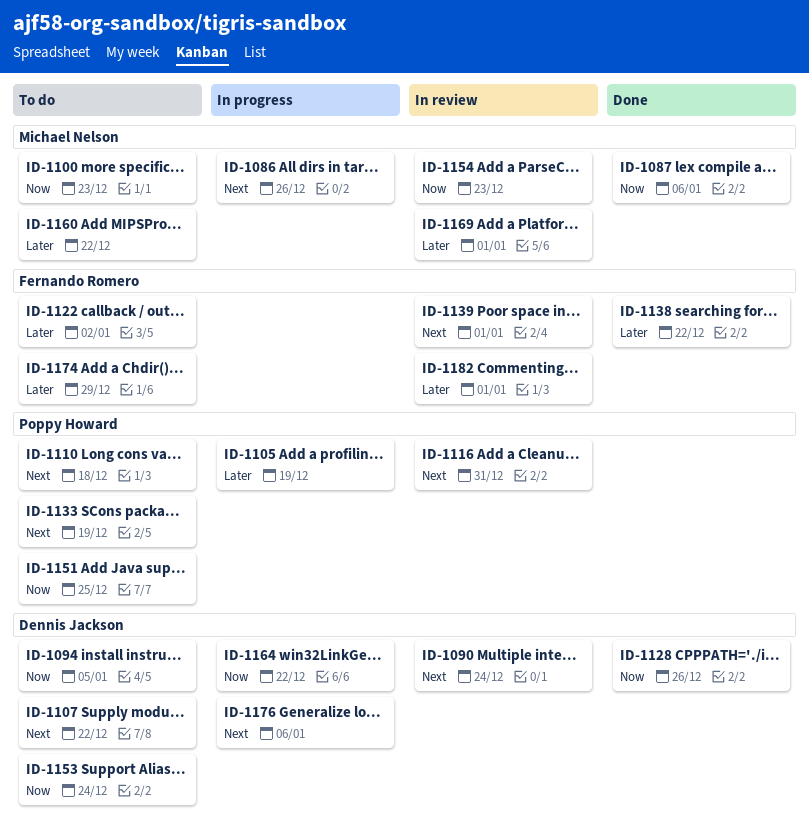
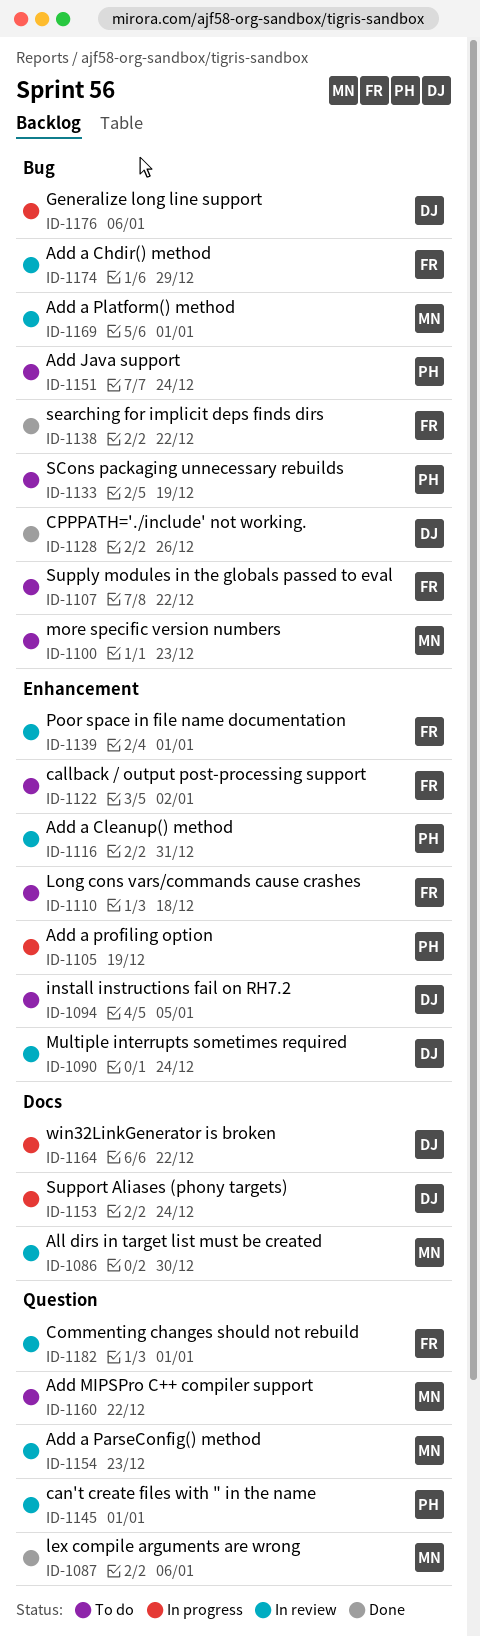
ID-1086, status: In progress -> In review
ID-1086, due: Dec 26 -> Dec 30
ID-1107, owner: Dennis Jackson -> Fernando Romero
ID-1110, owner: Poppy Howard -> Fernando Romero
ID-1145: none -> present
ID-1151, due: Dec 25 -> Dec 24
ID-1153, status: To do -> In progress
ID-1174, status: To do -> In review

